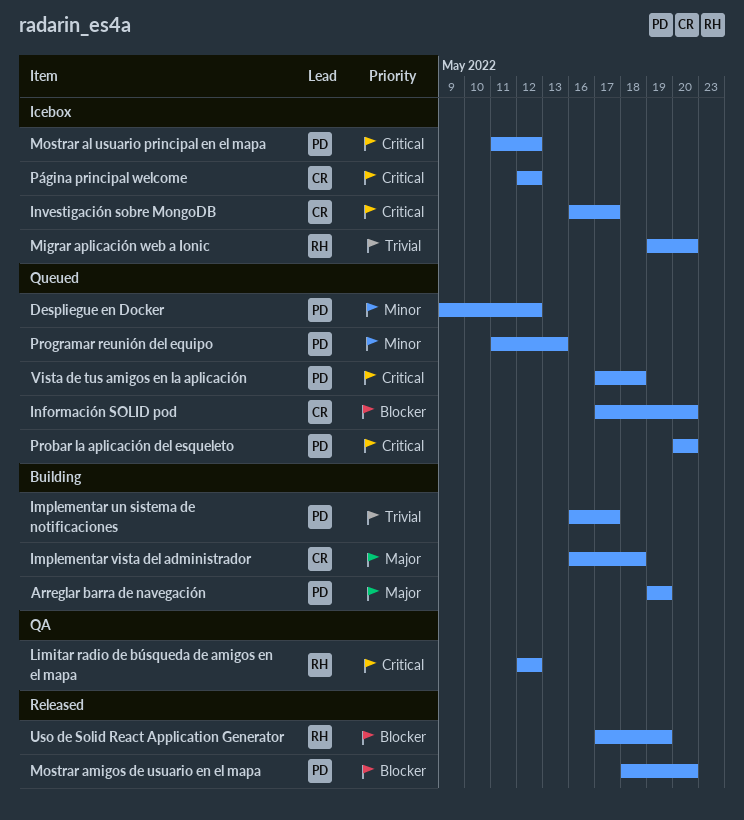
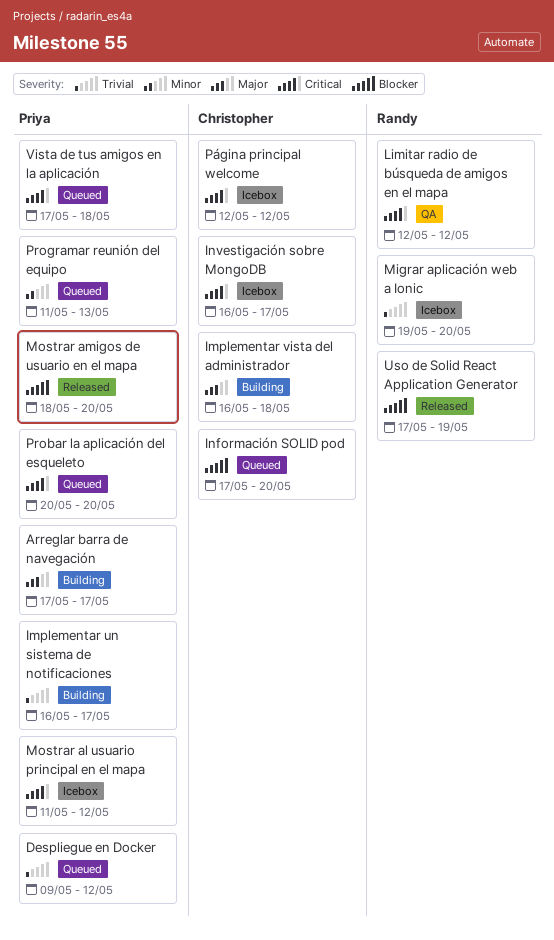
Arreglar barra de navegación, start: May 19 -> May 17
Arreglar barra de navegación, due: May 19 -> May 17
Despliegue en Docker, priority: Minor -> Trivial

